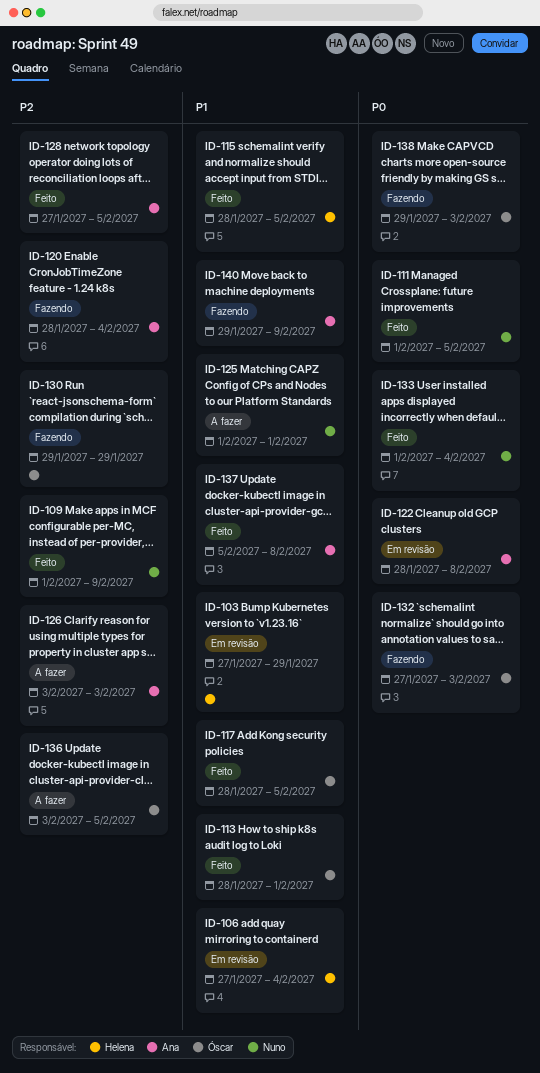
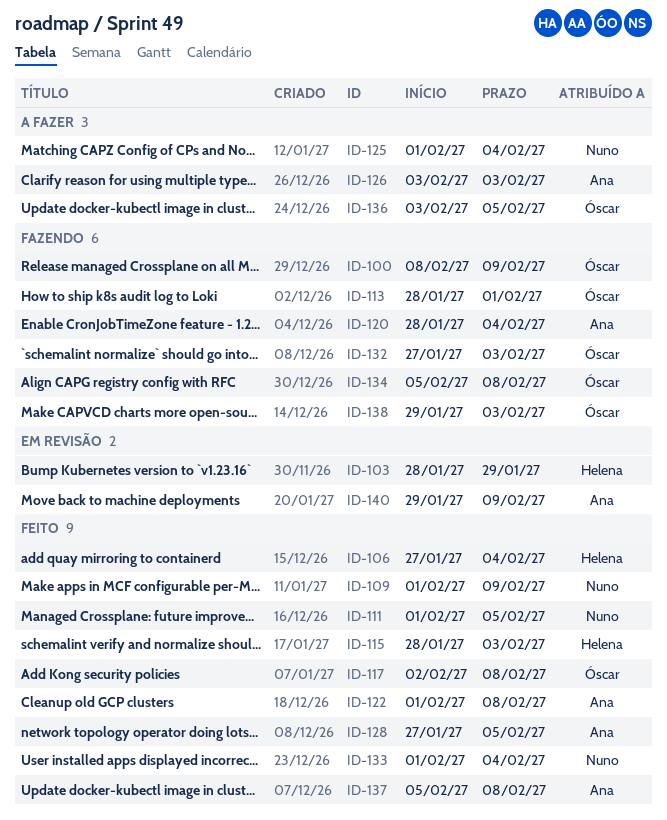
ID-100: none -> present
ID-103, start: Jan 27 -> Jan 28
ID-106, status: Em revisão -> Feito
ID-113, status: Feito -> Fazendo
ID-115, due: Feb 5 -> Feb 3
ID-117, start: Jan 28 -> Feb 2
ID-117, due: Feb 5 -> Feb 8
ID-122, status: Em revisão -> Feito
ID-122, start: Jan 28 -> Feb 1
ID-125, due: Feb 1 -> Feb 4
ID-130: present -> none
ID-134: none -> present
ID-140, status: Fazendo -> Em revisão

